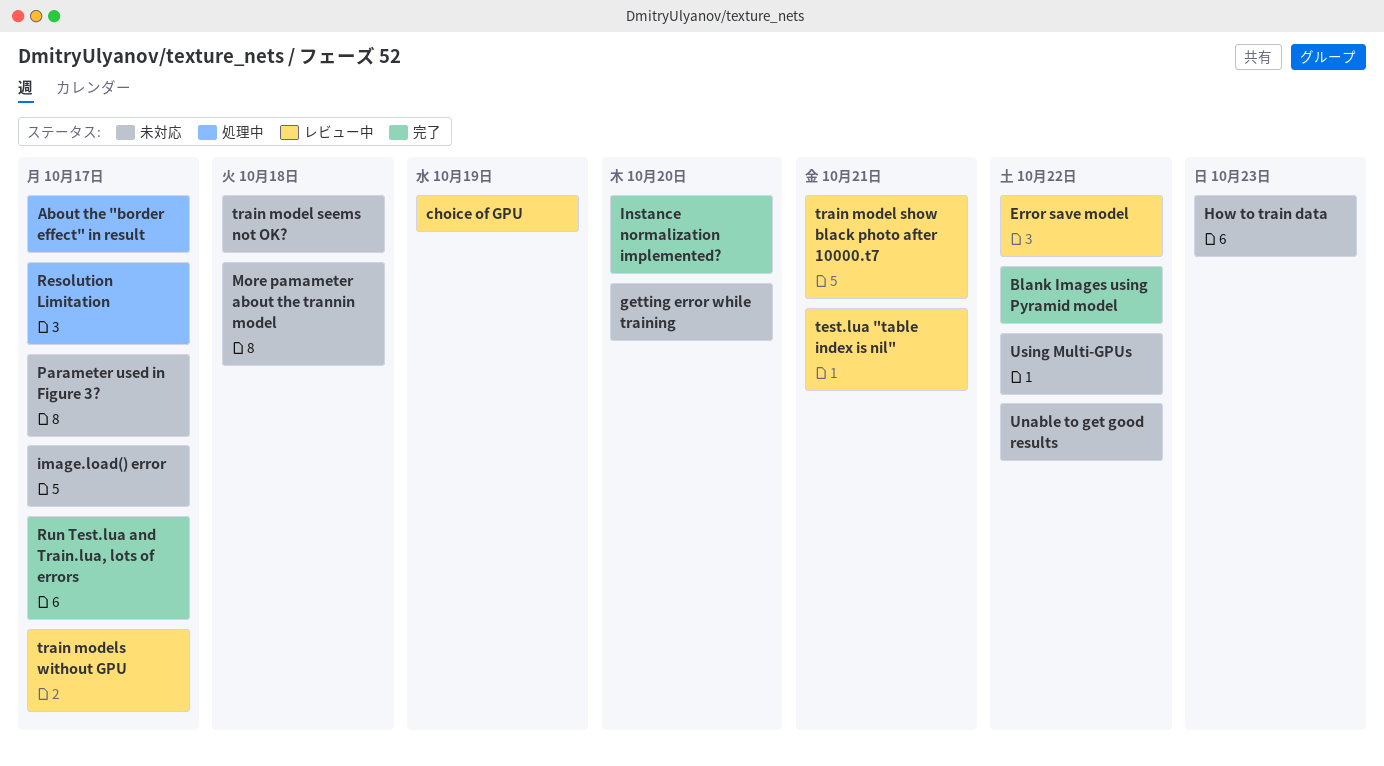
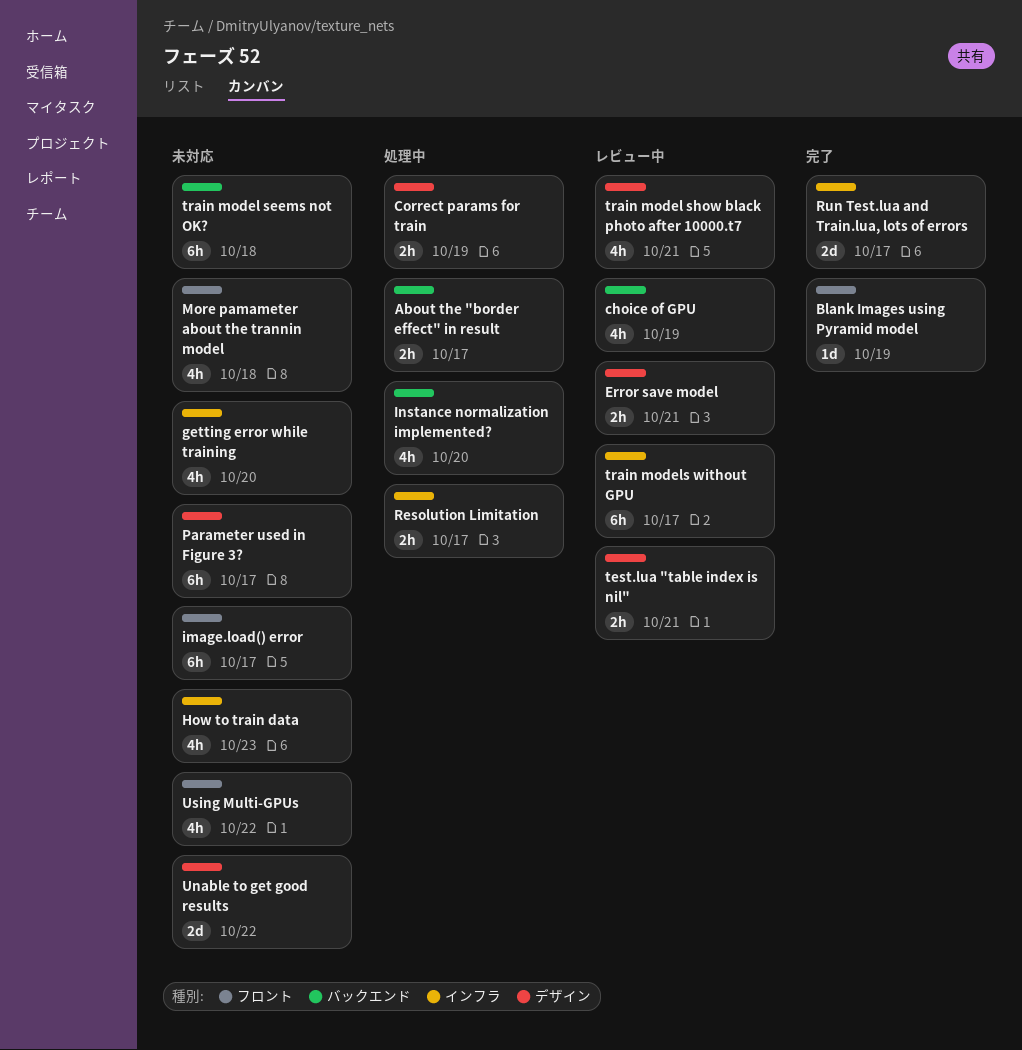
Blank Images using Pyramid model, due: Oct 22 -> Oct 19
Correct params for train: none -> present
Error save model, due: Oct 22 -> Oct 21
Instance normalization implemented?, status: 完了 -> 処理中

